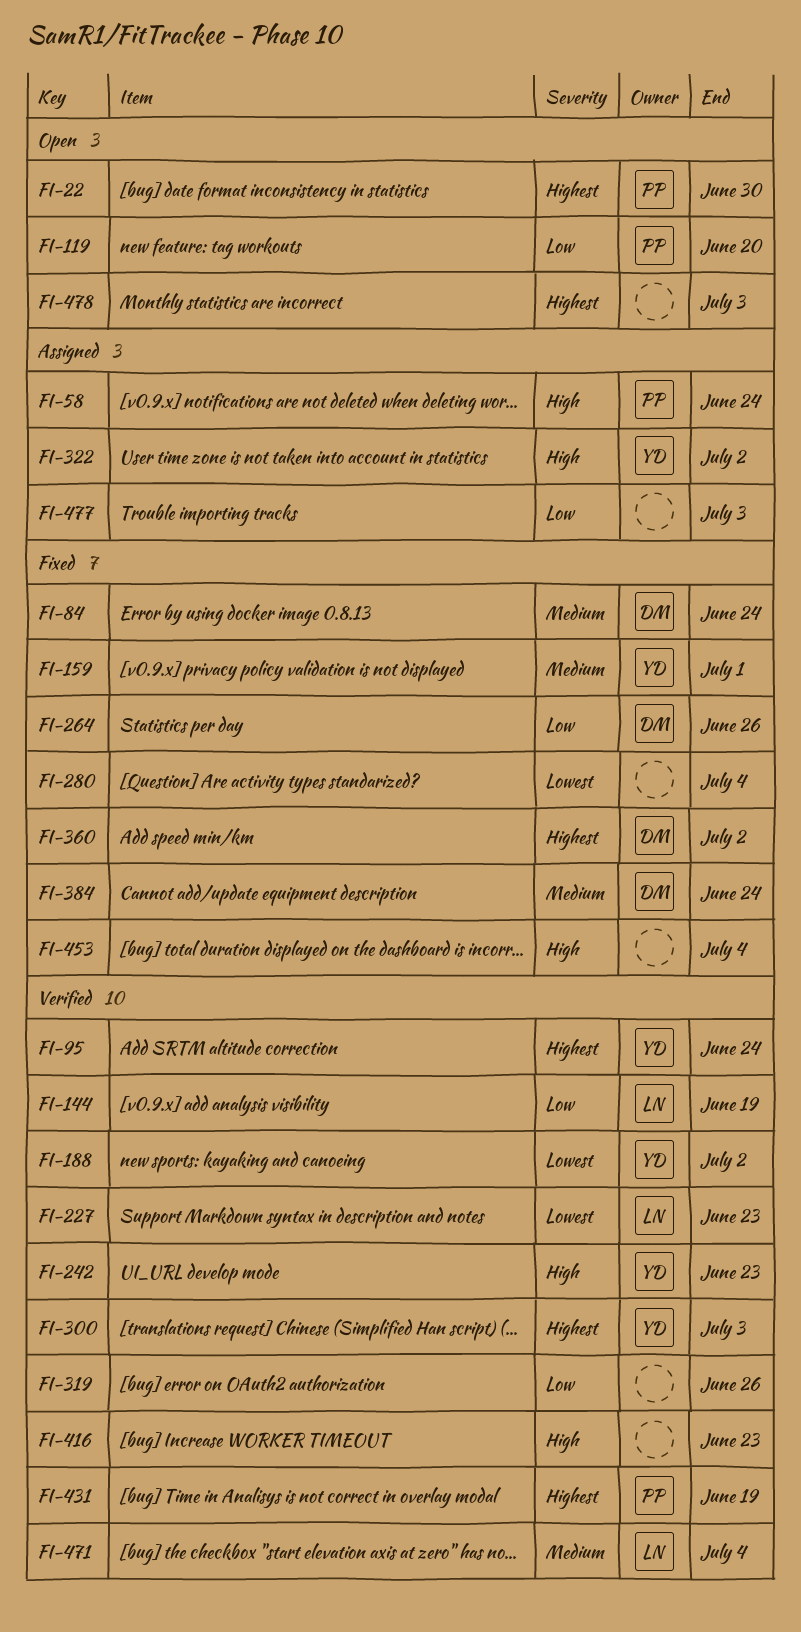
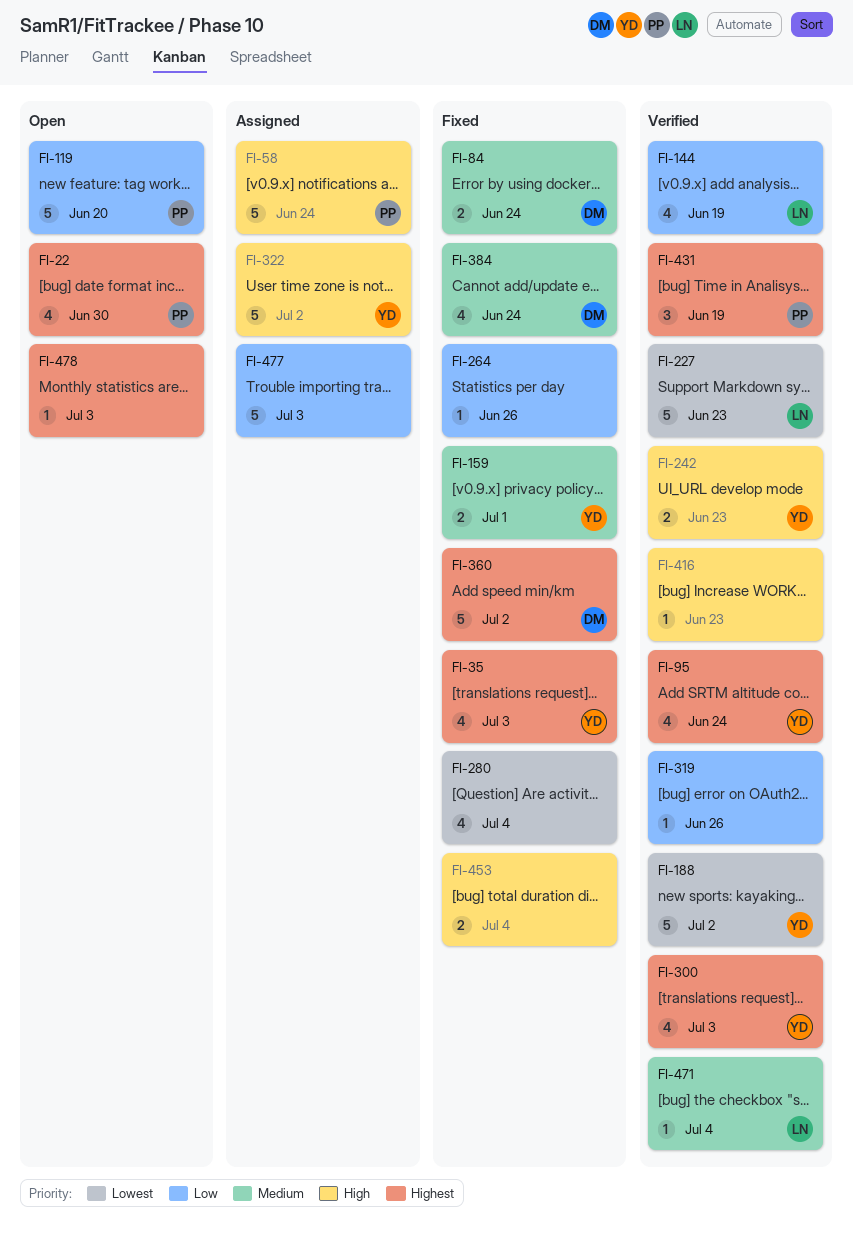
FI-35: none -> present
FI-264, owner: DM -> none

